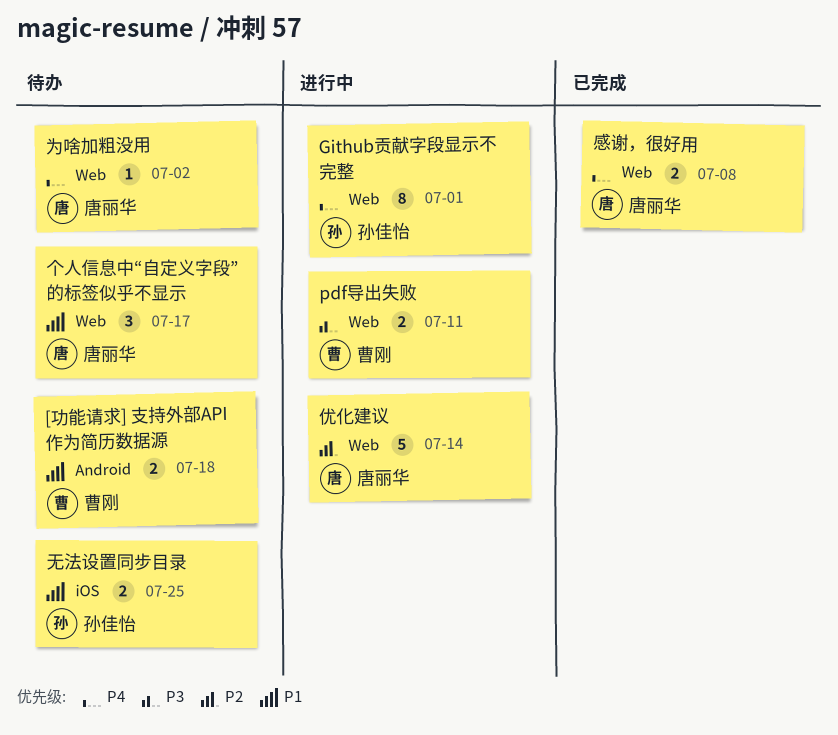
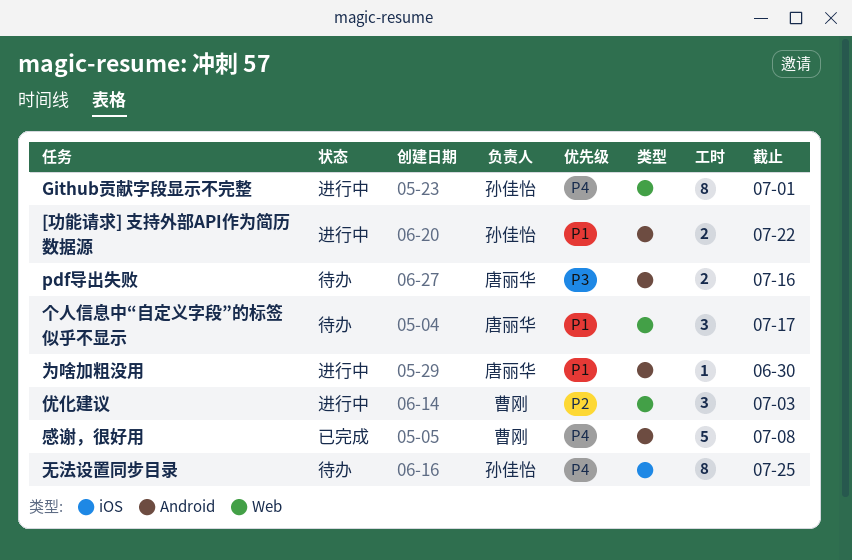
[功能请求] 支持外部API作为简历数据源, status: 待办 -> 进行中
[功能请求] 支持外部API作为简历数据源, owner: 曹刚 -> 孙佳怡
[功能请求] 支持外部API作为简历数据源, due: Jul 18 -> Jul 22
pdf导出失败, status: 进行中 -> 待办
pdf导出失败, owner: 曹刚 -> 唐丽华
pdf导出失败, label: Web -> Android
pdf导出失败, due: Jul 11 -> Jul 16
为啥加粗没用, status: 待办 -> 进行中
为啥加粗没用, priority: P4 -> P1
为啥加粗没用, label: Web -> Android
为啥加粗没用, due: Jul 2 -> Jun 30
优化建议, owner: 唐丽华 -> 曹刚
优化建议, estimate: 5 -> 3
优化建议, due: Jul 14 -> Jul 3
感谢，很好用, owner: 唐丽华 -> 曹刚
感谢，很好用, label: Web -> Android
感谢，很好用, estimate: 2 -> 5
无法设置同步目录, priority: P1 -> P4
无法设置同步目录, estimate: 2 -> 8

